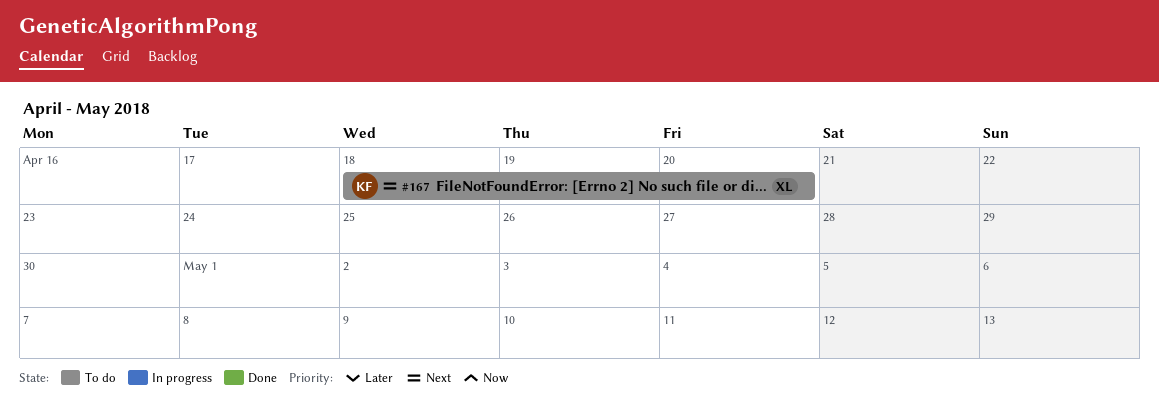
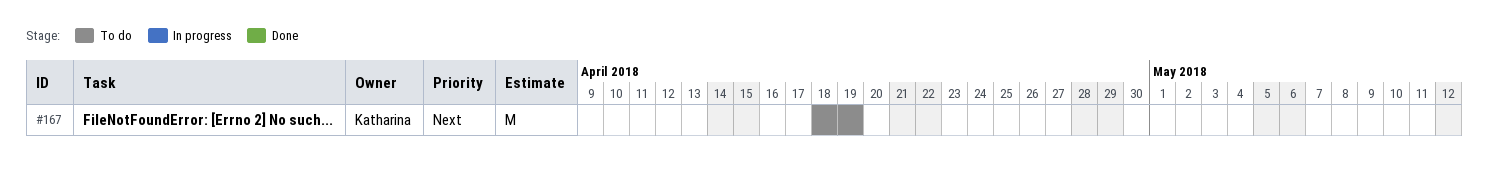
#167, estimate: XL -> M
#167, due: Apr 20 -> Apr 19

